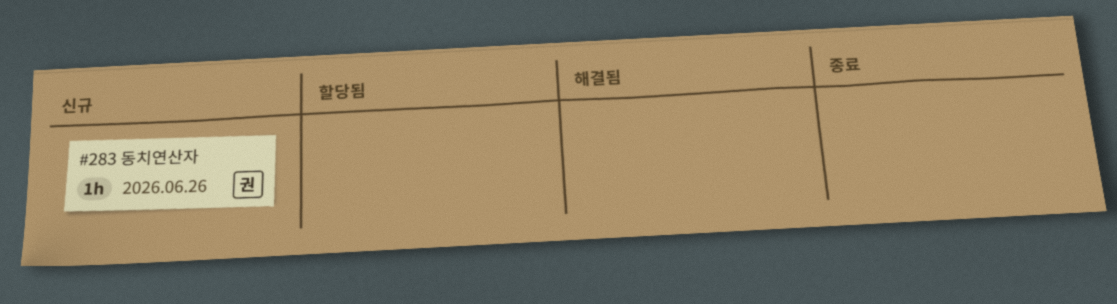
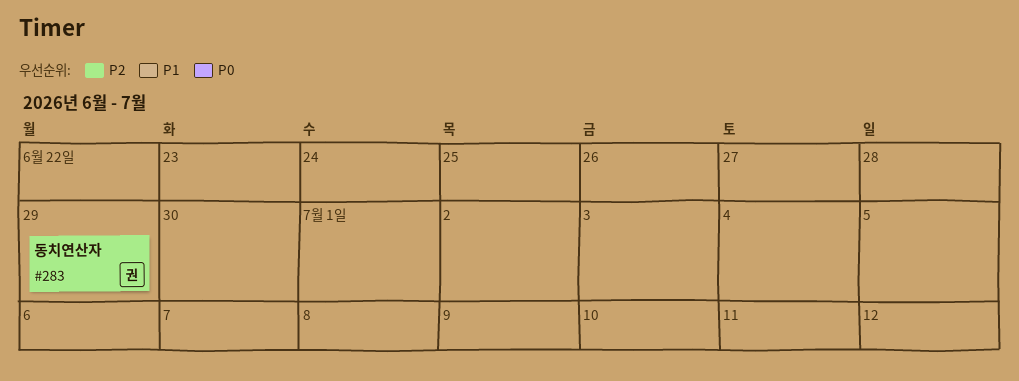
#283, due: Jun 26 -> Jun 29

